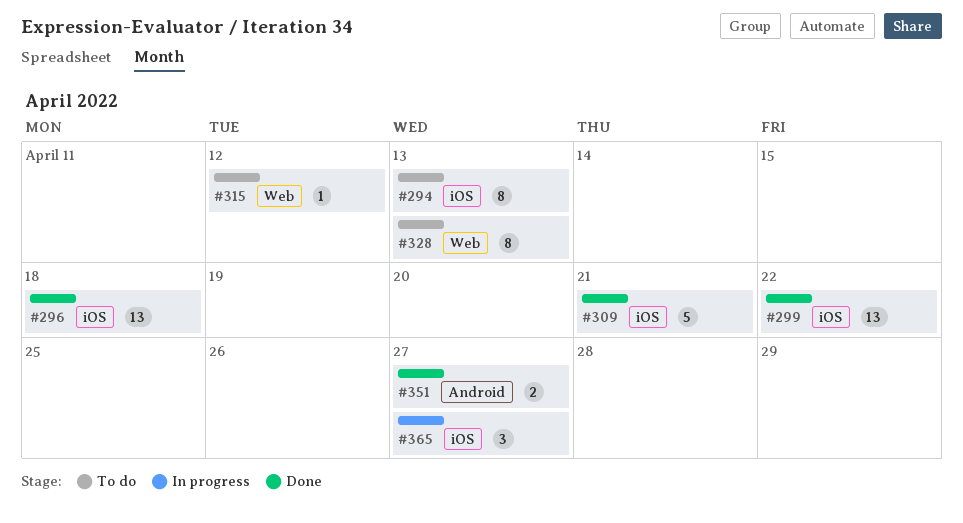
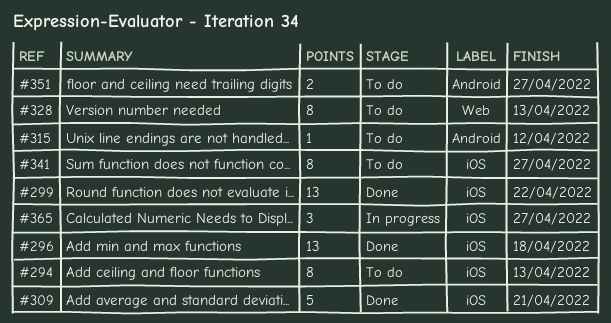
#315, label: Web -> Android
#341: none -> present
#351, status: Done -> To do

